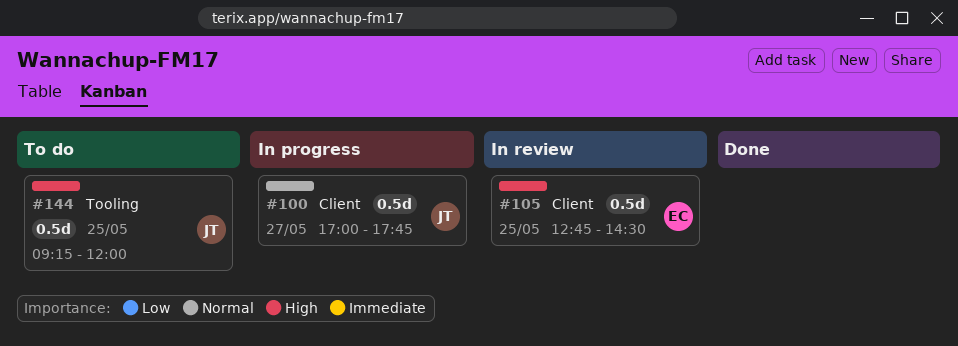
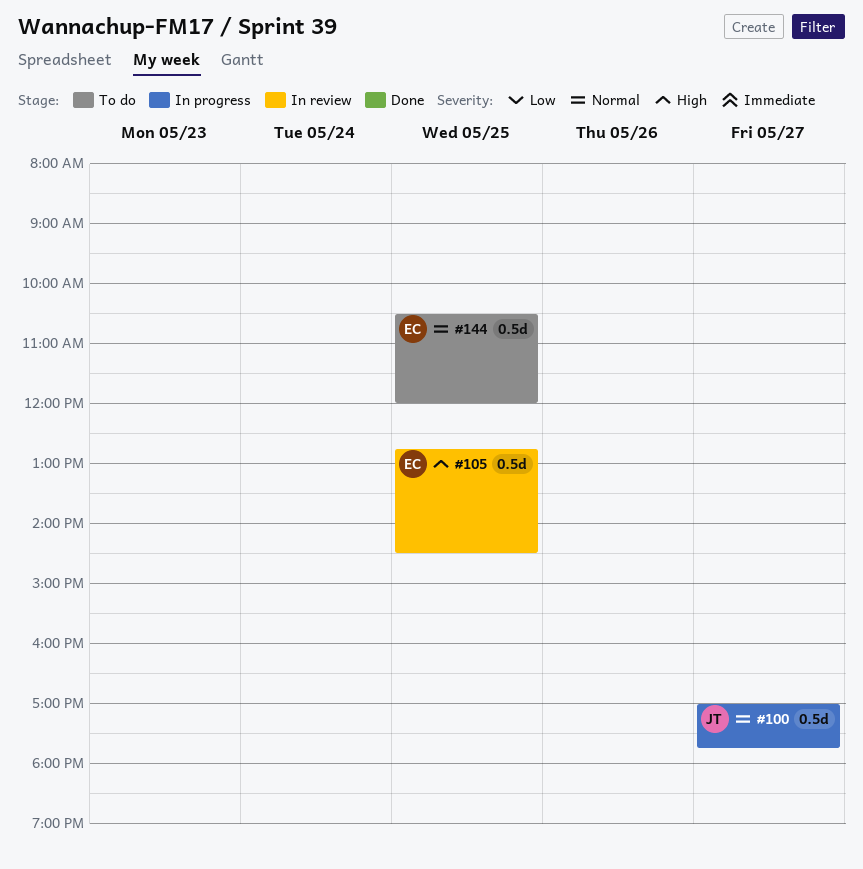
#144, owner: JT -> EC
#144, priority: High -> Normal
#144, begins: 09:15 -> 10:30

